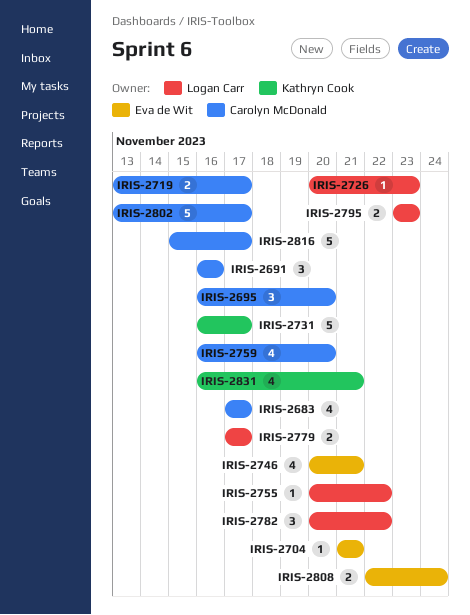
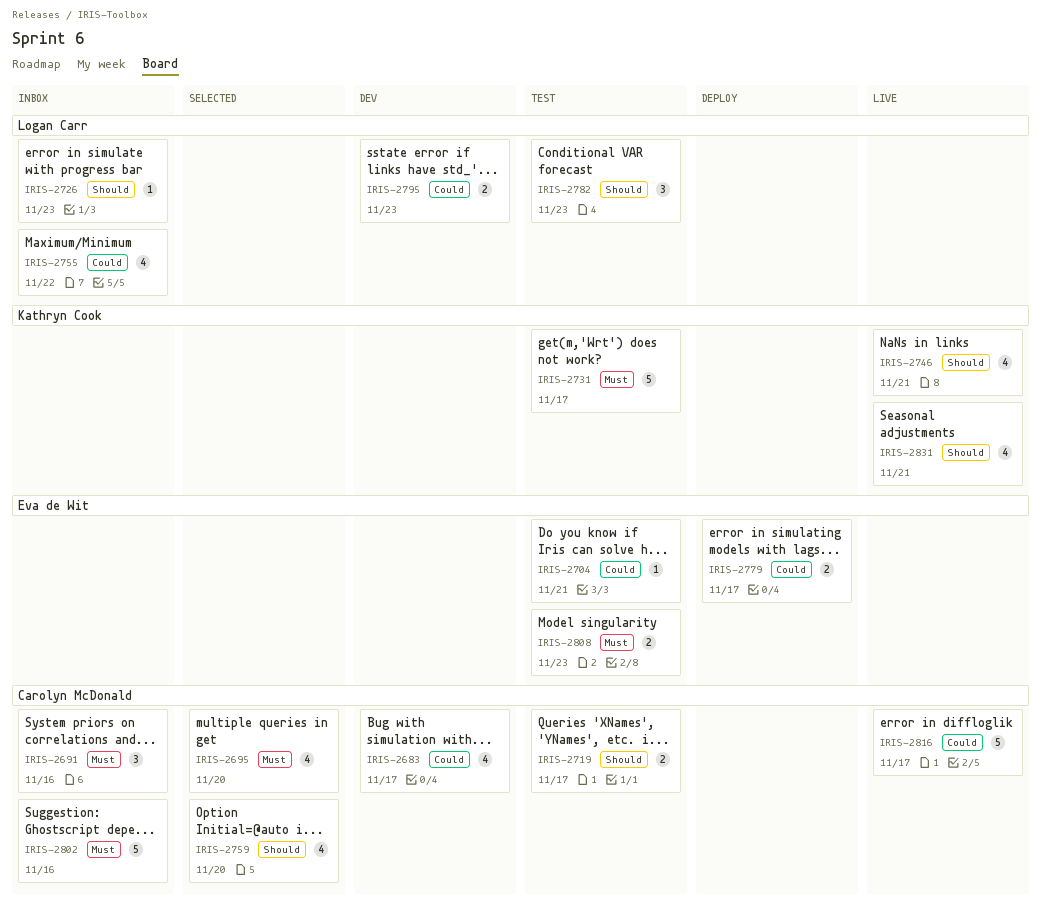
IRIS-2695, estimate: 3 -> 4
IRIS-2746, owner: Eva de Wit -> Kathryn Cook
IRIS-2755, estimate: 1 -> 4
IRIS-2779, owner: Logan Carr -> Eva de Wit
IRIS-2782, due: Nov 22 -> Nov 23
IRIS-2802, due: Nov 17 -> Nov 16
IRIS-2808, due: Nov 24 -> Nov 23

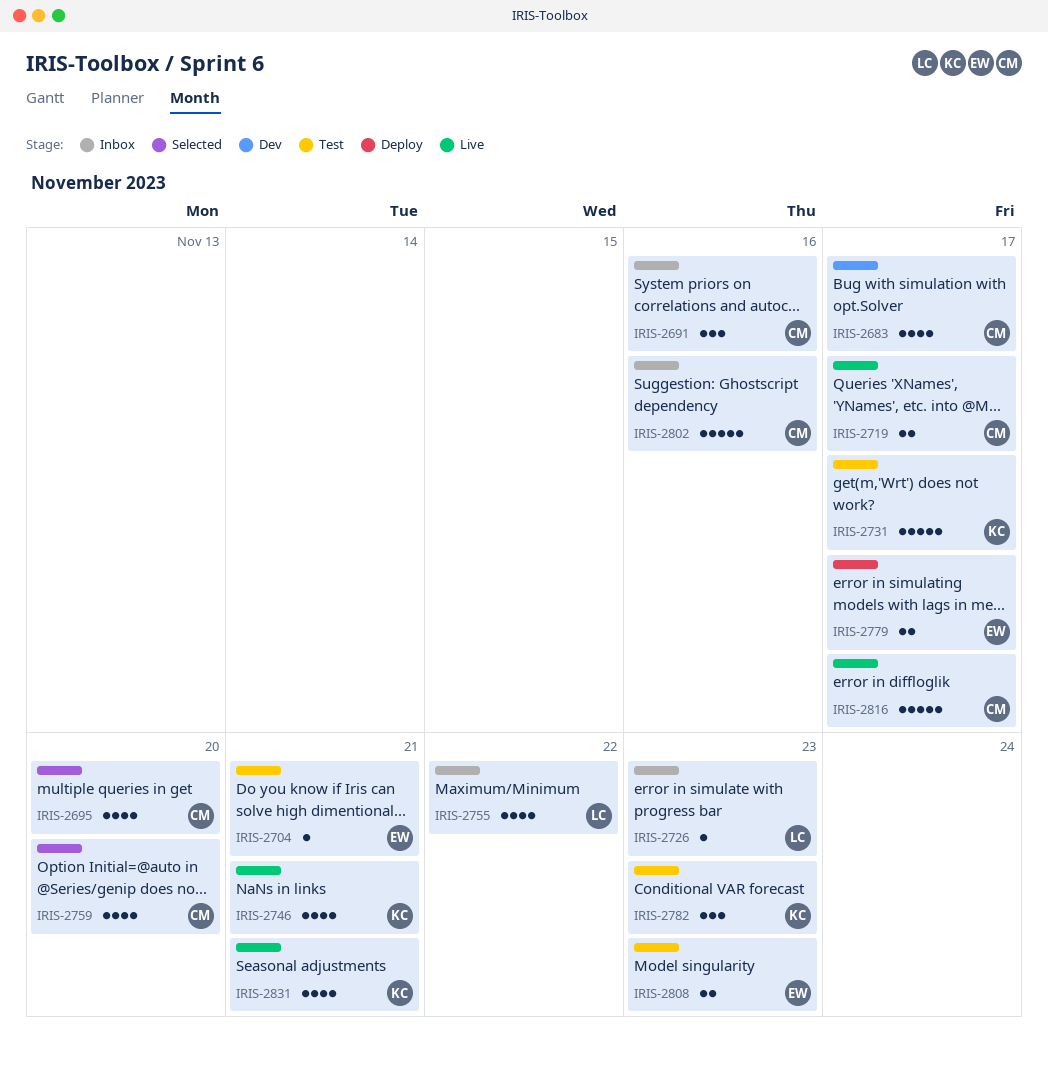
IRIS-2719, status: Test -> Live
IRIS-2782, owner: Logan Carr -> Kathryn Cook
IRIS-2795: present -> none

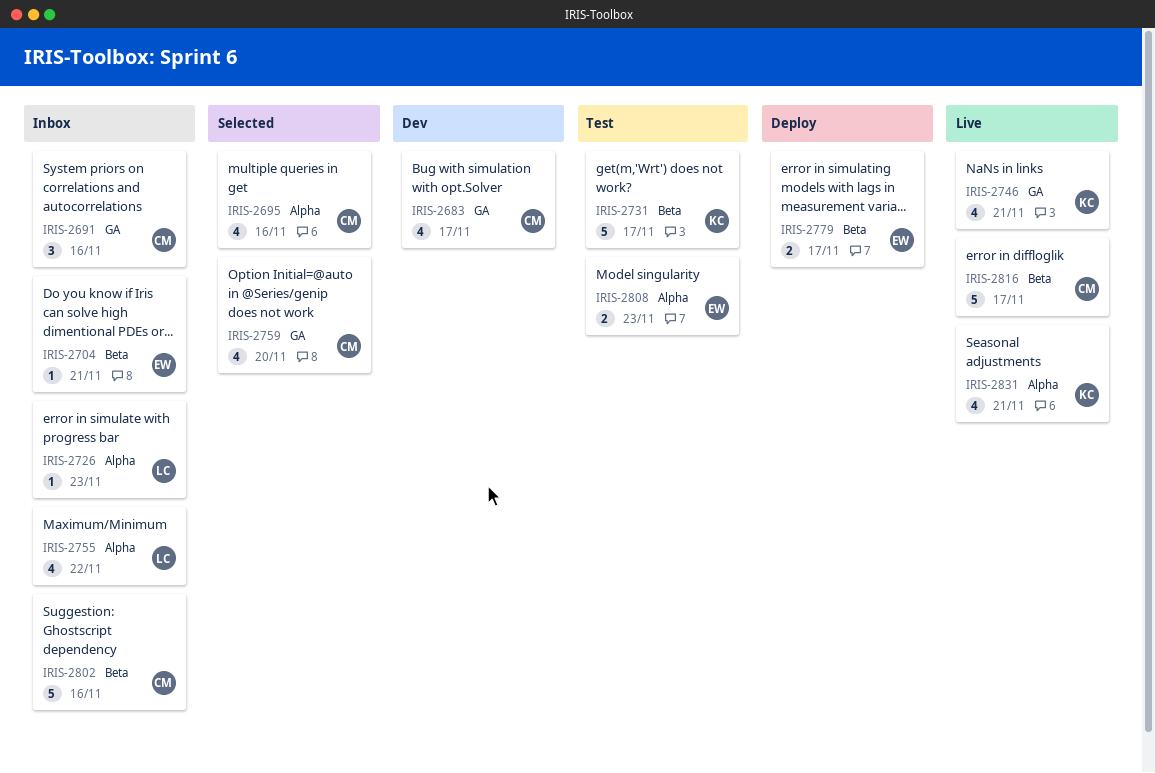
IRIS-2695, due: Nov 20 -> Nov 16
IRIS-2704, status: Test -> Inbox
IRIS-2719: present -> none
IRIS-2782: present -> none

